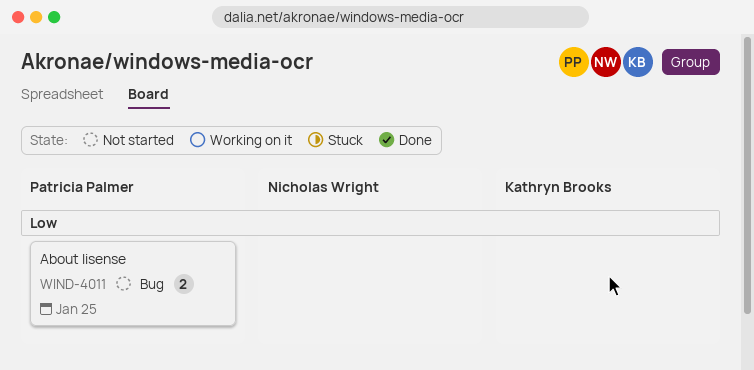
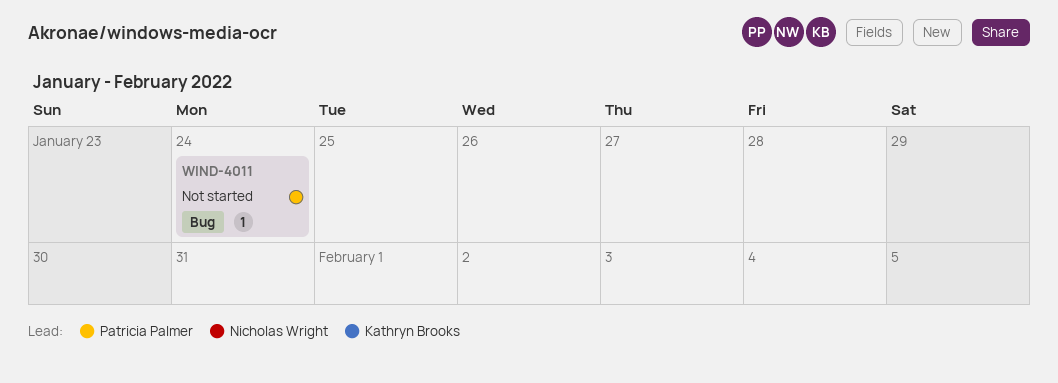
WIND-4011, estimate: 2 -> 1
WIND-4011, due: Jan 25 -> Jan 24

